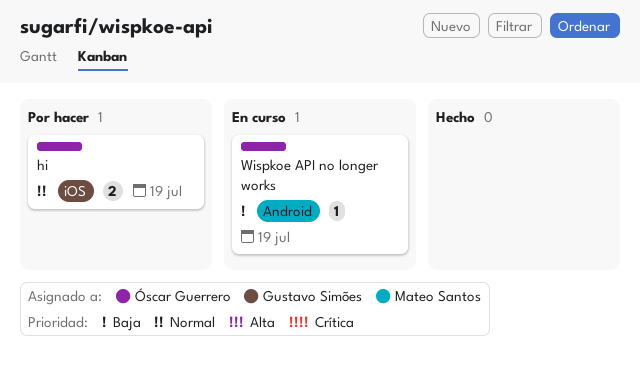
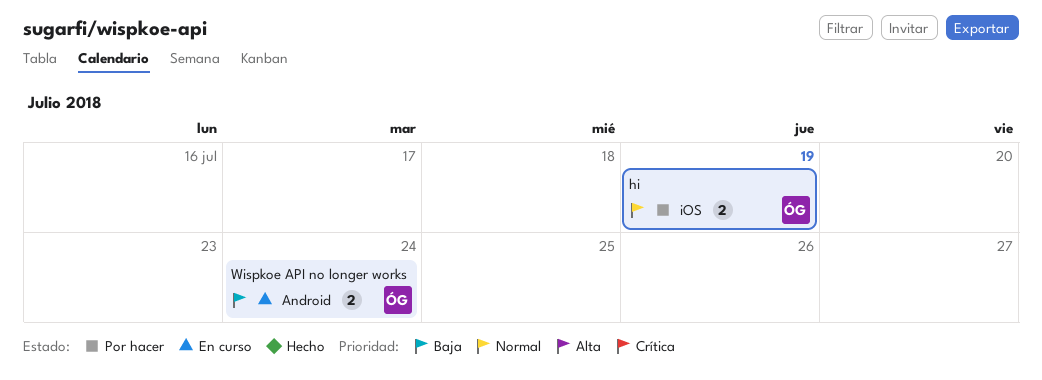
Wispkoe API no longer works, estimate: 1 -> 2
Wispkoe API no longer works, due: Jul 19 -> Jul 24

